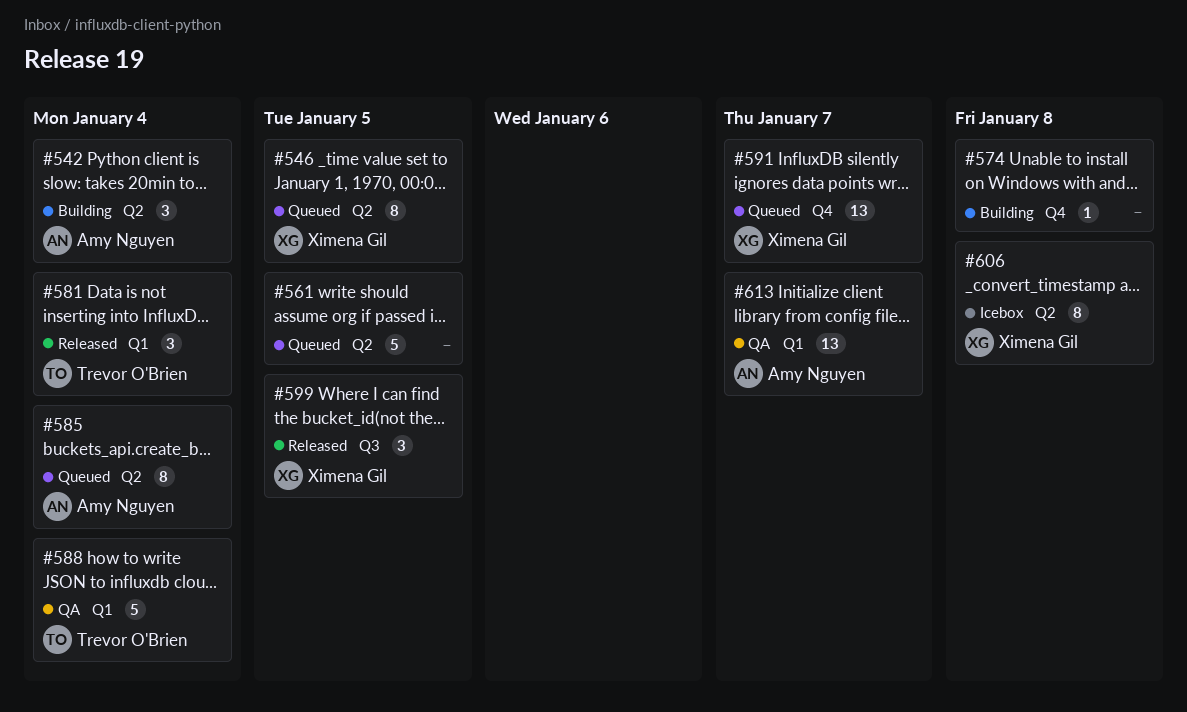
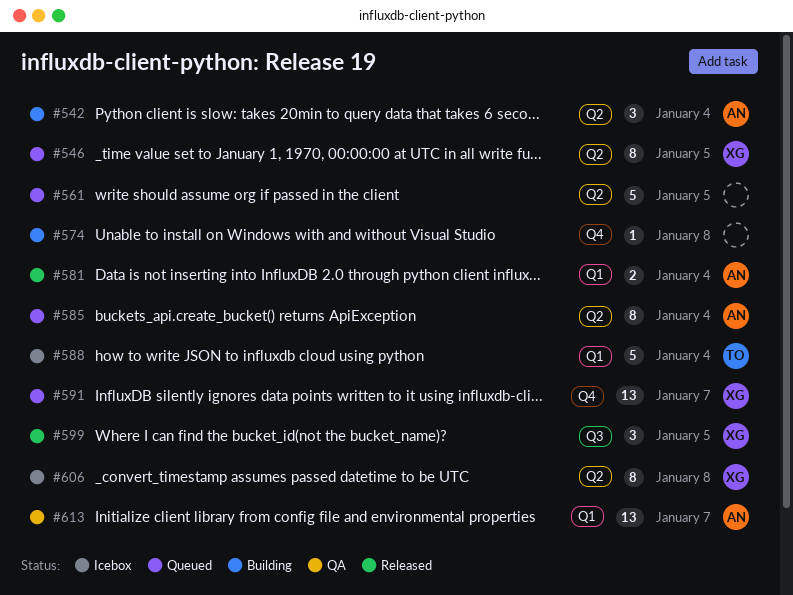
#581, owner: Trevor O'Brien -> Amy Nguyen
#581, estimate: 3 -> 2
#588, status: QA -> Icebox

